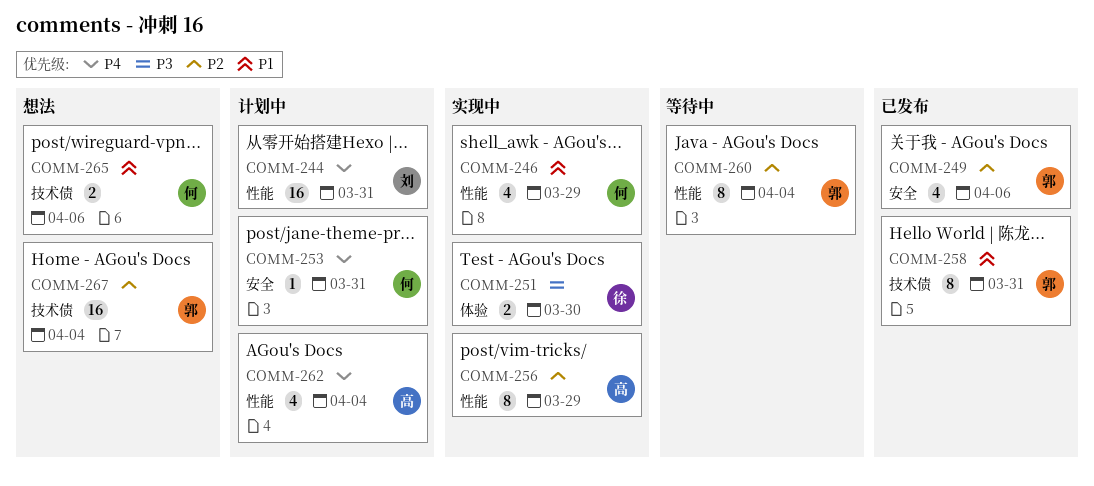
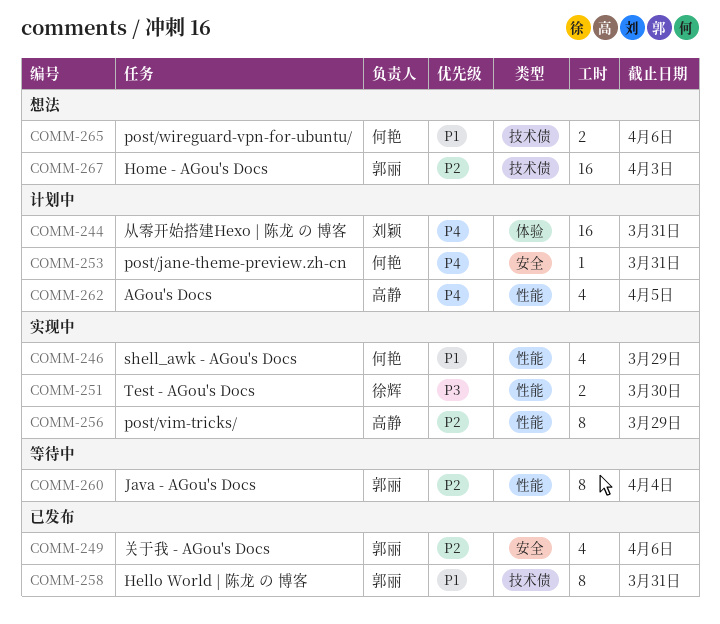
COMM-244, label: 性能 -> 体验
COMM-251, label: 体验 -> 性能
COMM-262, due: Apr 4 -> Apr 5
COMM-267, due: Apr 4 -> Apr 3

